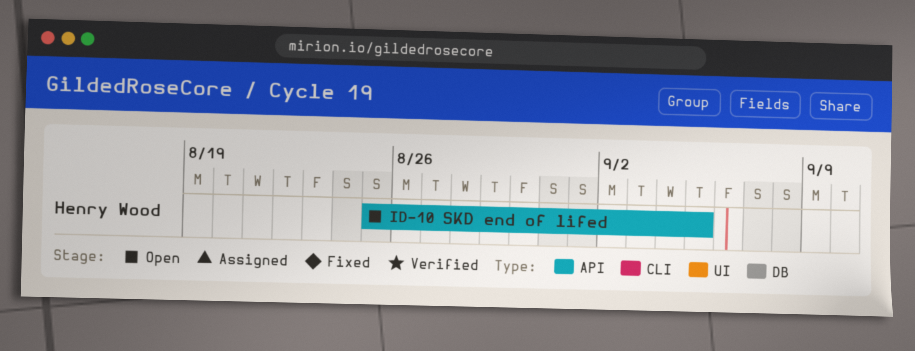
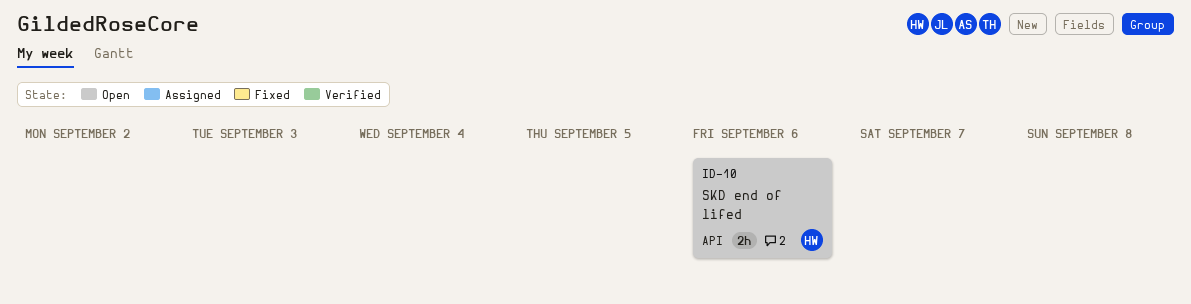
ID-10, due: Sep 5 -> Sep 6

